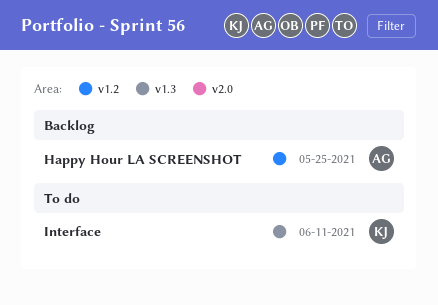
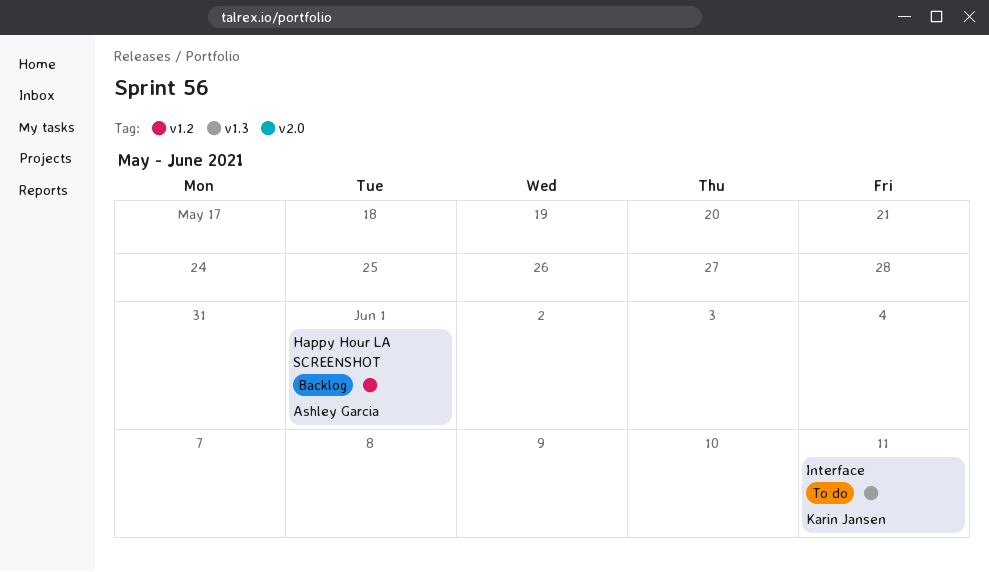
Happy Hour LA SCREENSHOT, due: May 25 -> Jun 1

